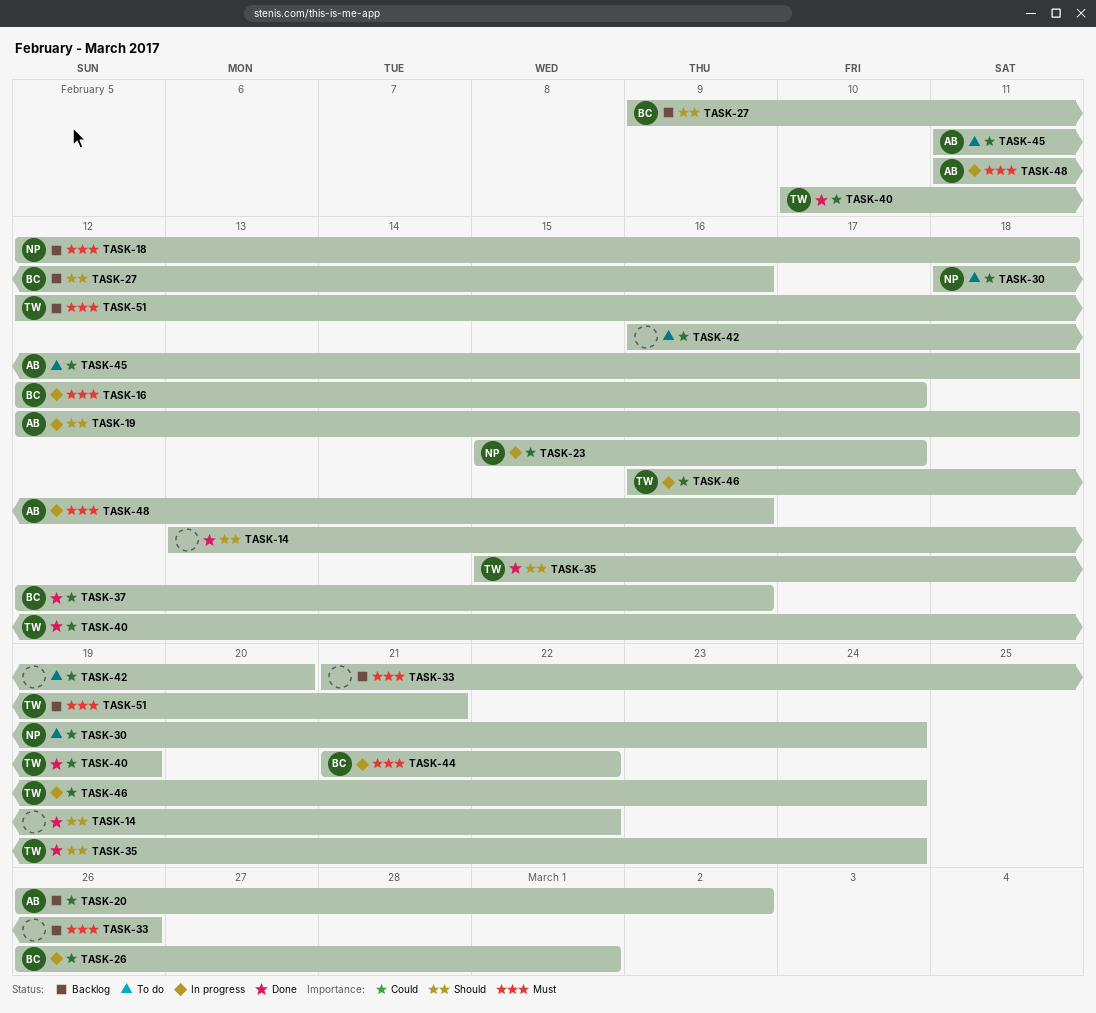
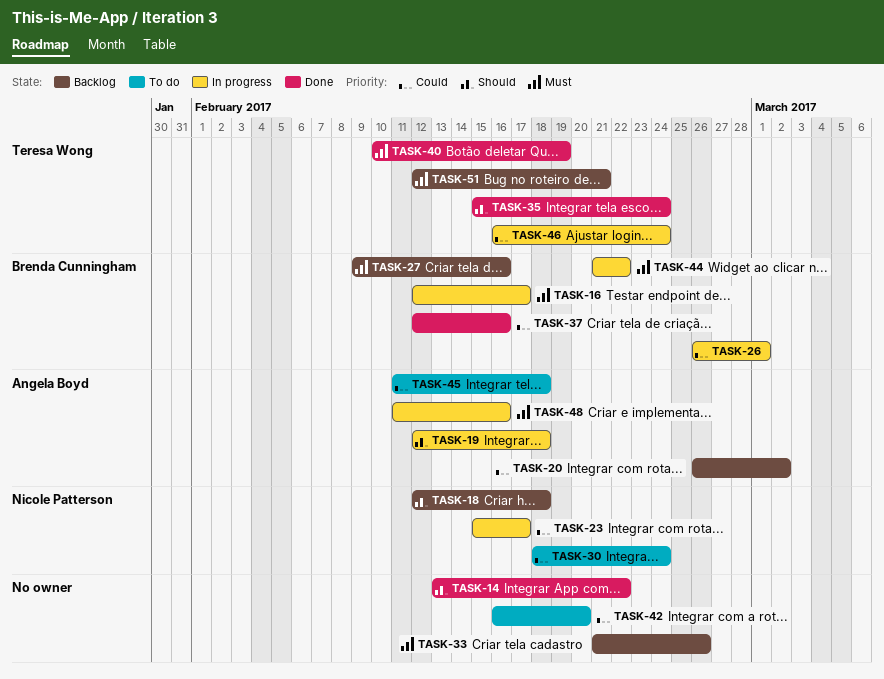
TASK-18, priority: Must -> Should
TASK-27, priority: Should -> Must
TASK-40, priority: Could -> Must

